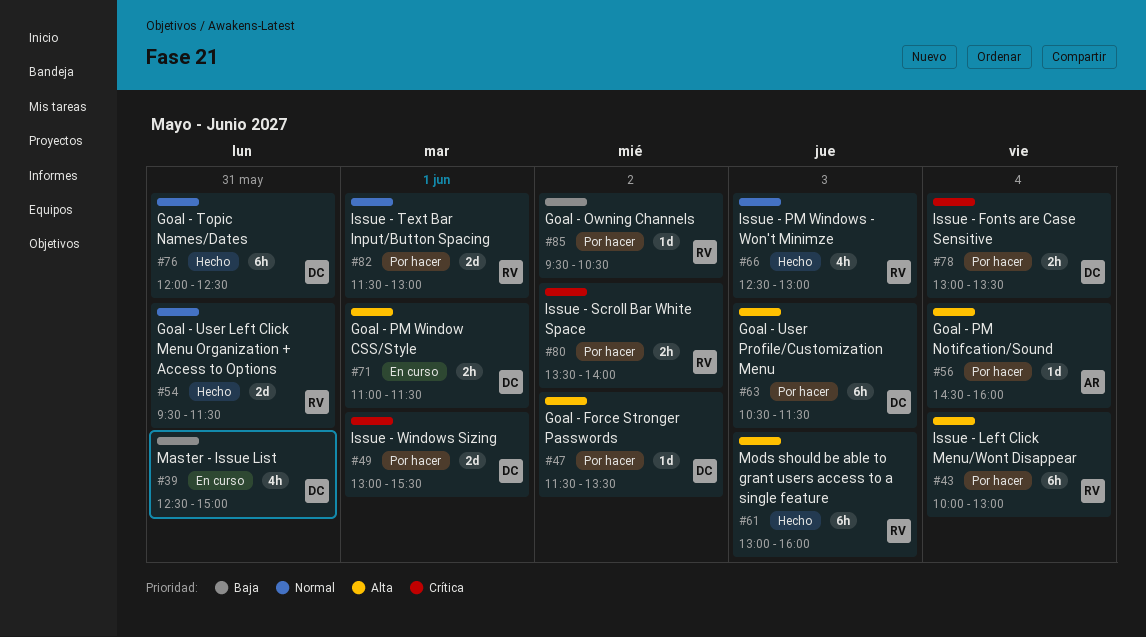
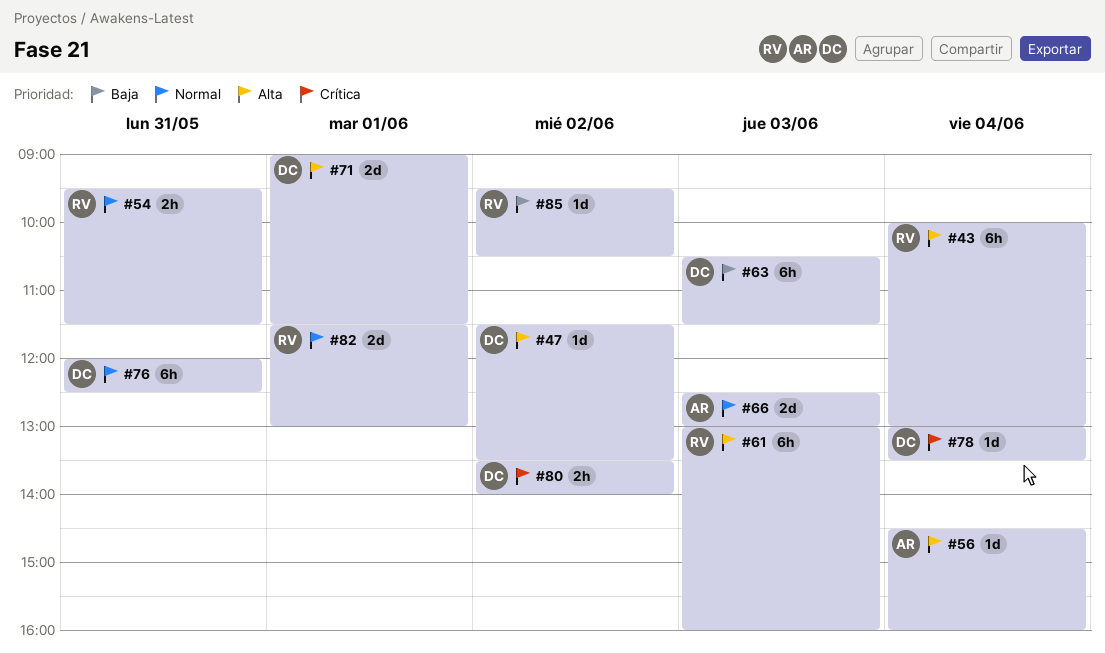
#39: present -> none
#49: present -> none
#54, estimate: 2d -> 2h
#63, priority: Alta -> Baja
#66, owner: RV -> AR
#66, estimate: 4h -> 2d
#71, estimate: 2h -> 2d
#71, begins: 11:00 -> 09:00
#78, estimate: 2h -> 1d
#80, owner: RV -> DC

